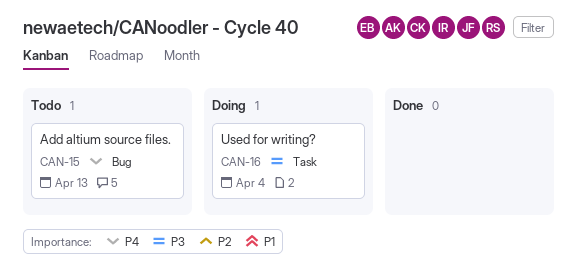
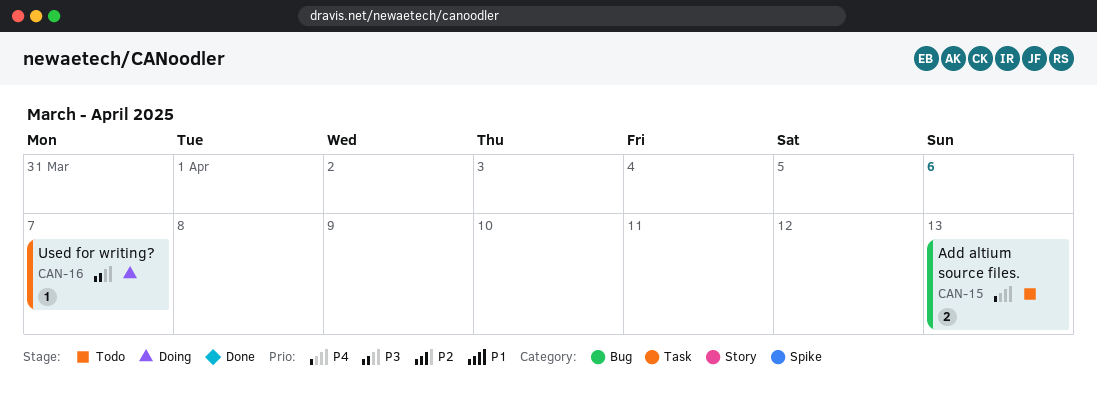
CAN-16, due: Apr 4 -> Apr 7

